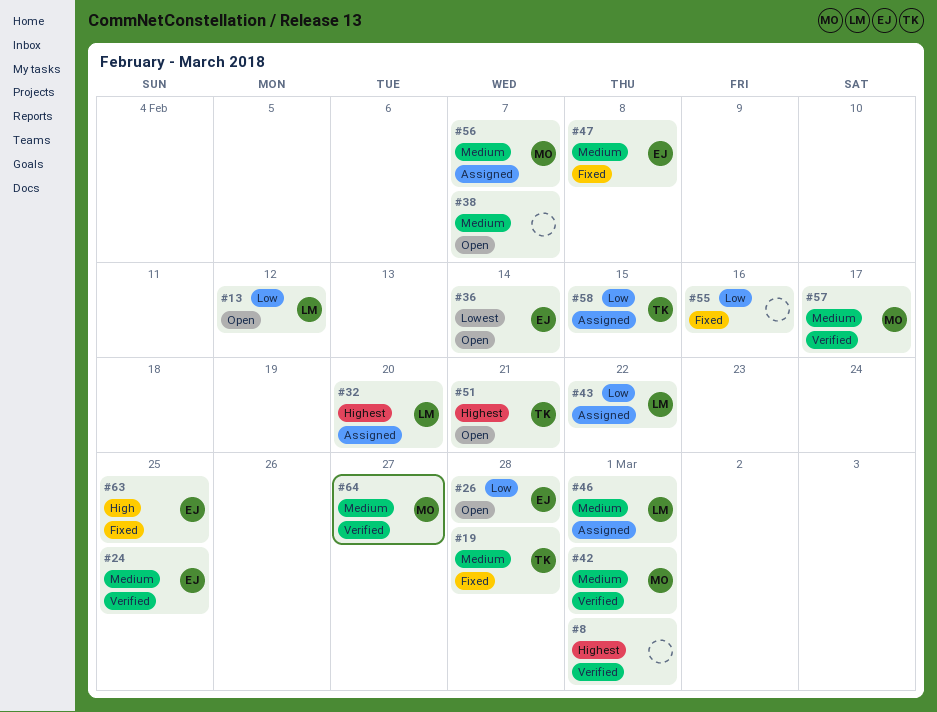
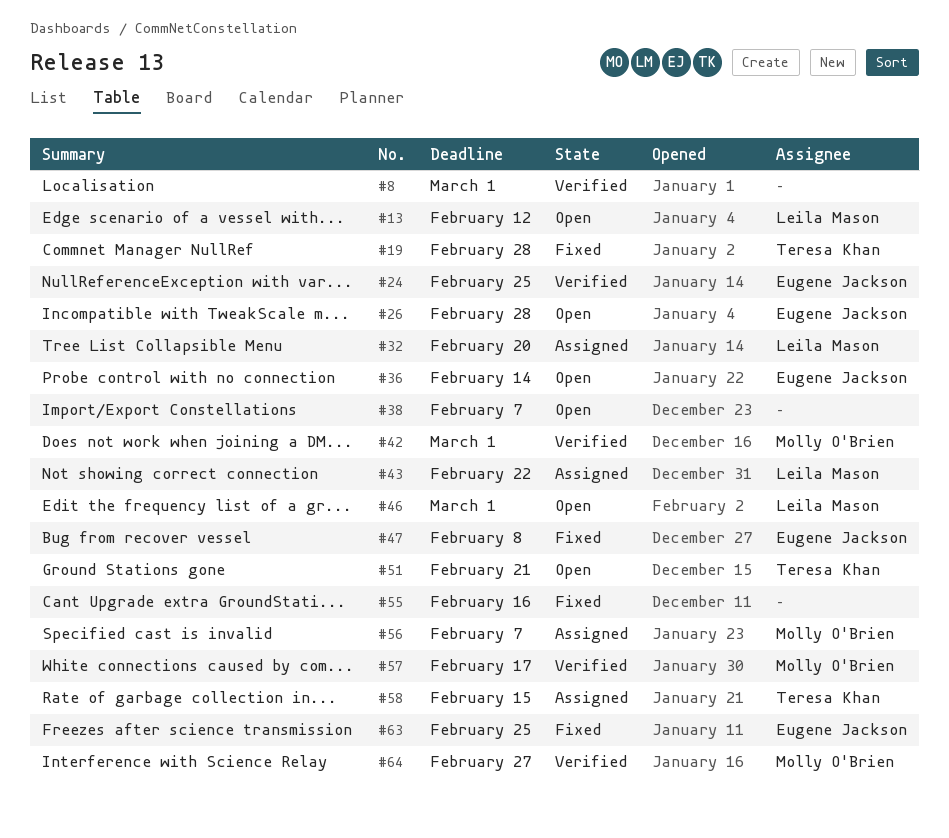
#46, status: Assigned -> Open

